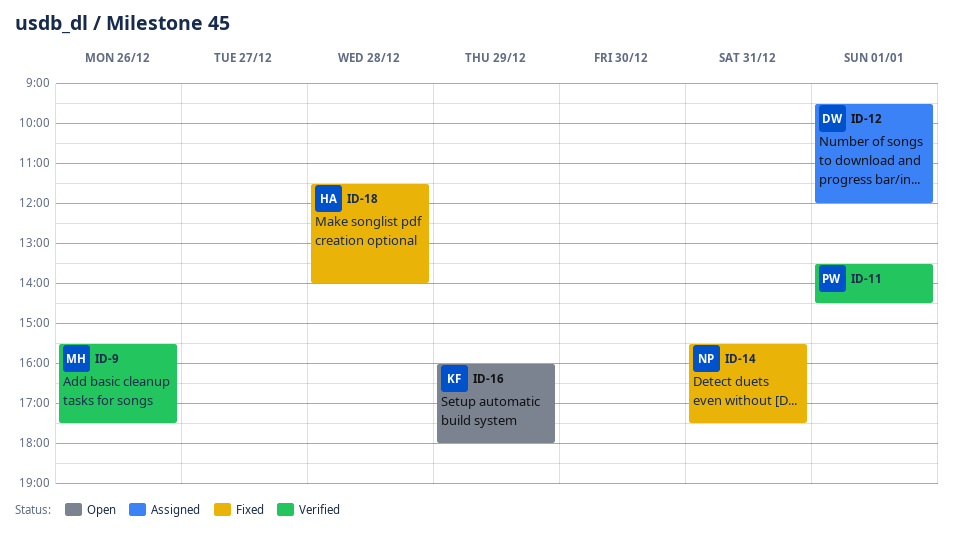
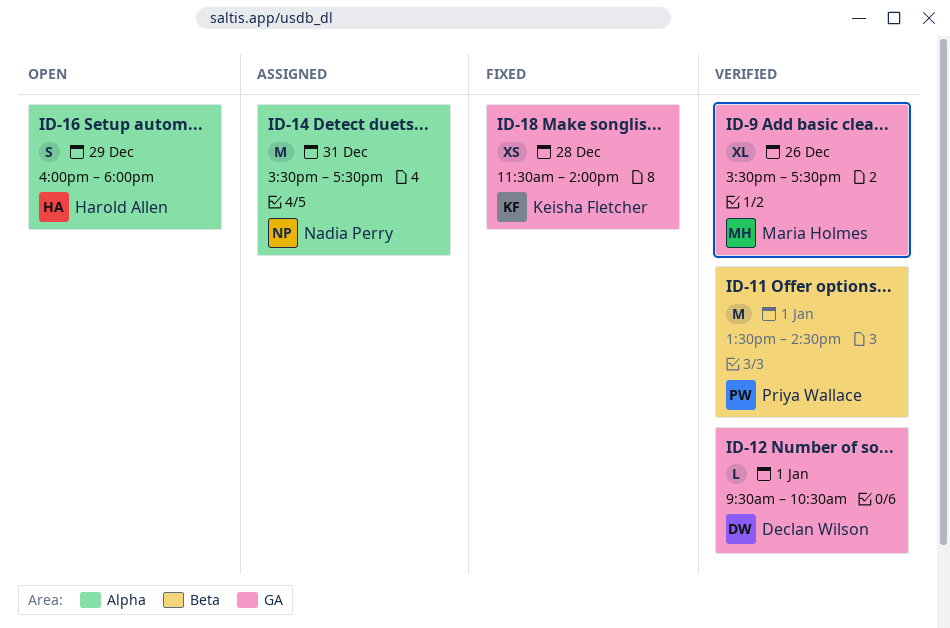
ID-12, status: Assigned -> Verified
ID-12, ends: 12:00 -> 10:30
ID-14, status: Fixed -> Assigned
ID-16, owner: Keisha Fletcher -> Harold Allen
ID-18, owner: Harold Allen -> Keisha Fletcher

